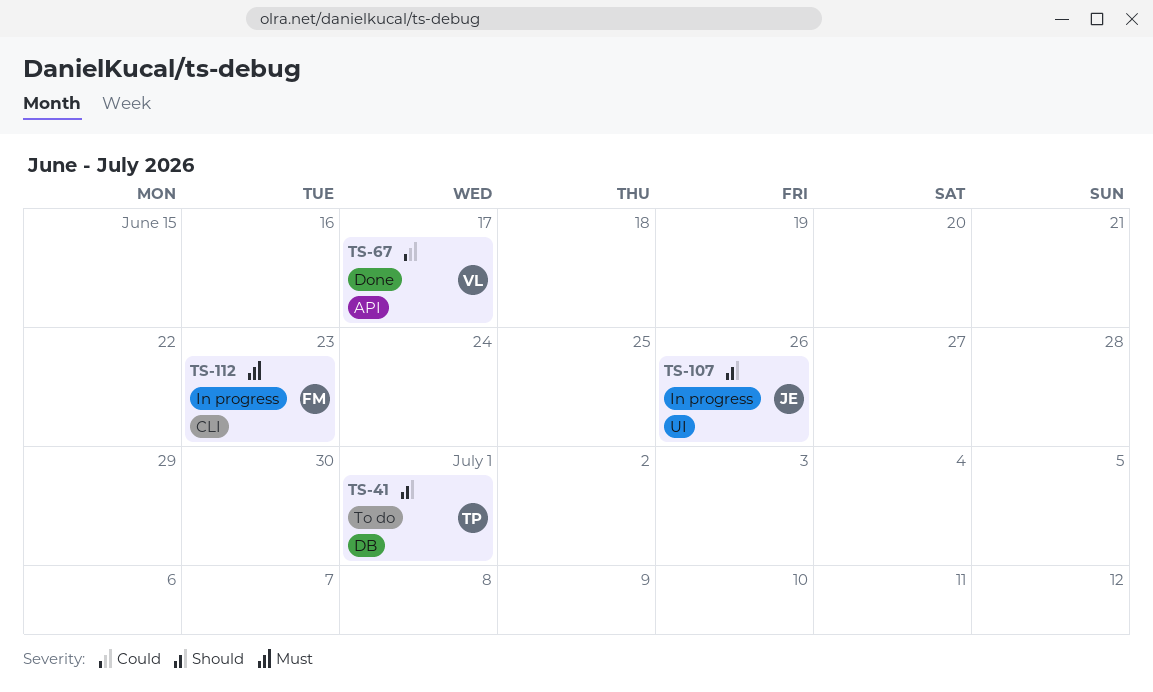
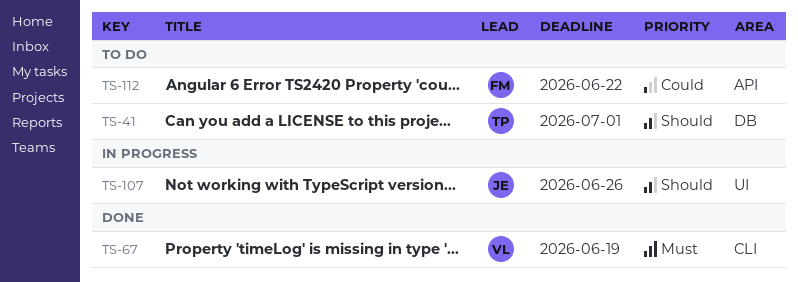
TS-67, priority: Could -> Must
TS-67, label: API -> CLI
TS-67, due: Jun 17 -> Jun 19
TS-112, status: In progress -> To do
TS-112, priority: Must -> Could
TS-112, label: CLI -> API
TS-112, due: Jun 23 -> Jun 22

